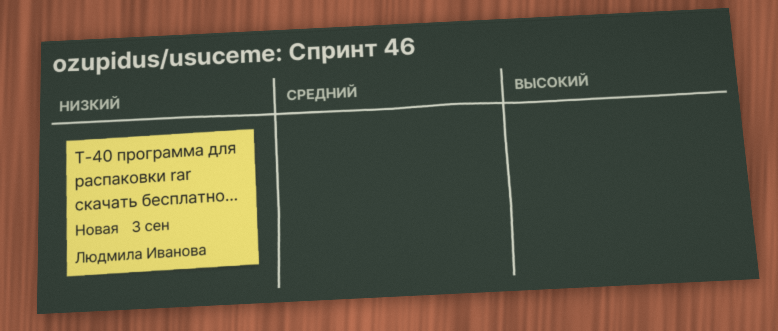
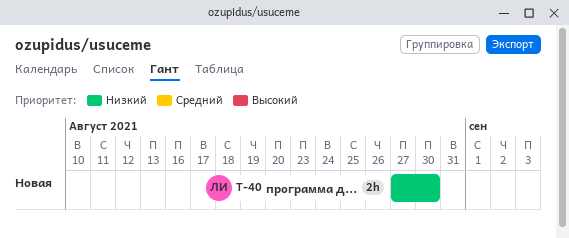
T-40, due: Sep 3 -> Aug 30

